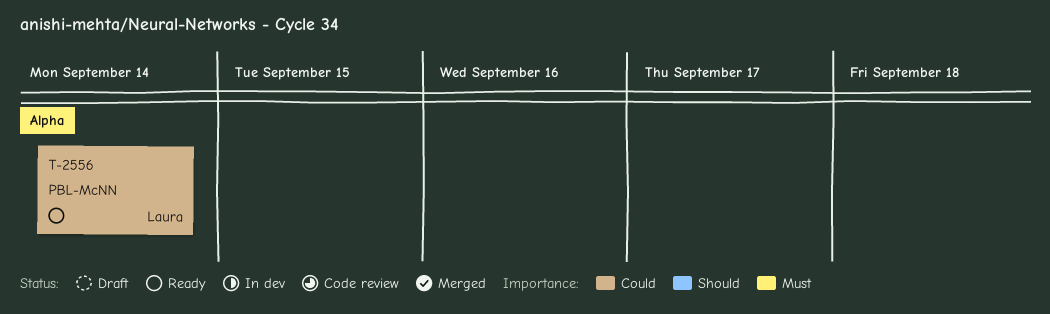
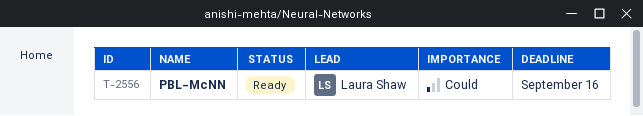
T-2556, due: Sep 14 -> Sep 16

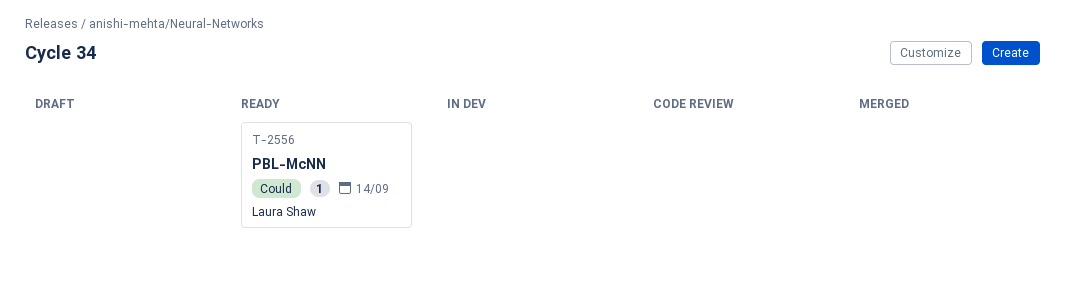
T-2556, due: Sep 16 -> Sep 14

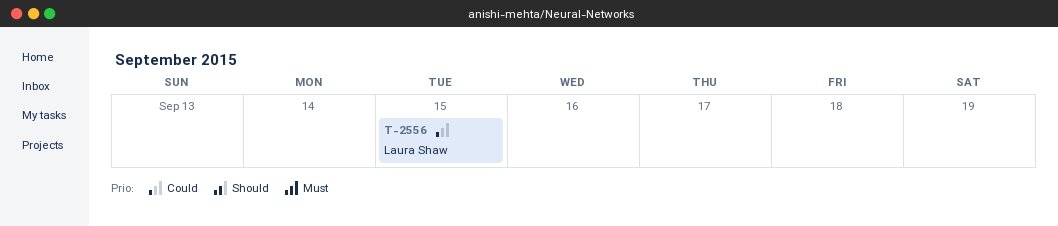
T-2556, due: Sep 14 -> Sep 15

